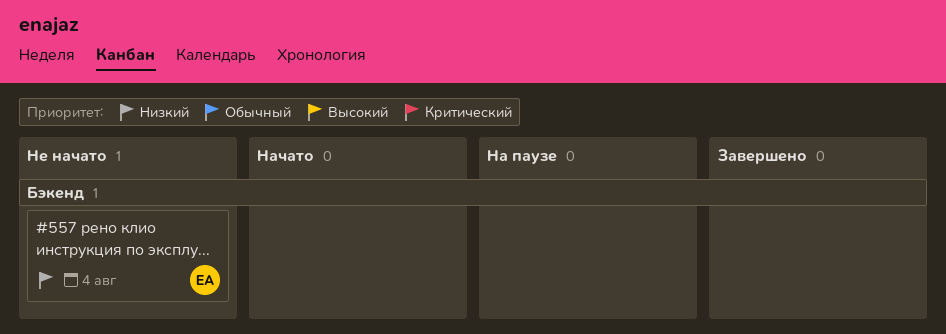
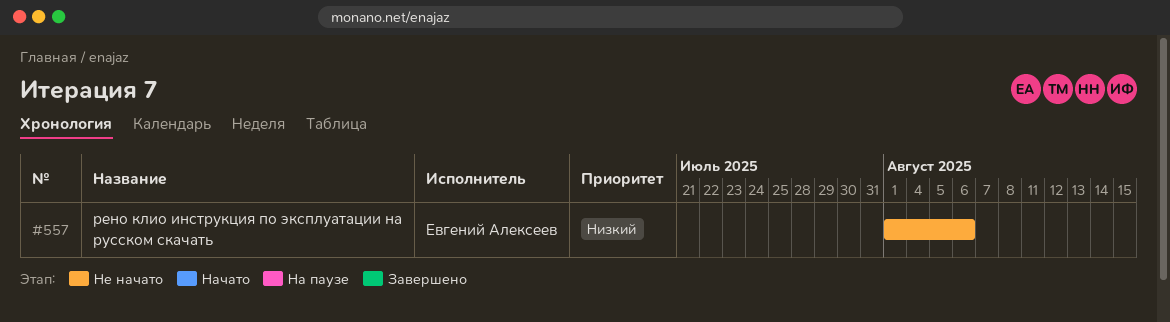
#557, due: Aug 4 -> Aug 6

